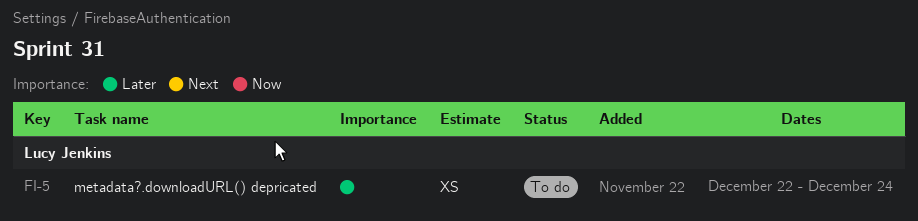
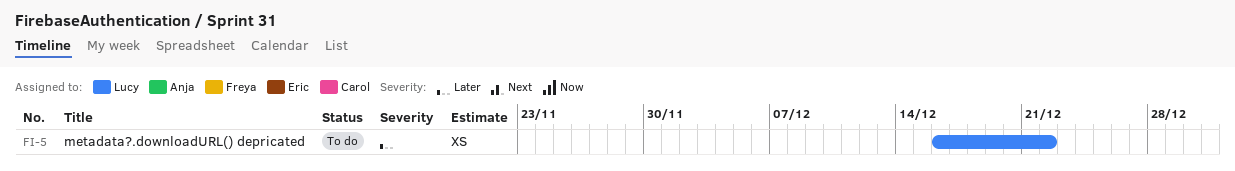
FI-5, start: Dec 22 -> Dec 16
FI-5, due: Dec 24 -> Dec 22

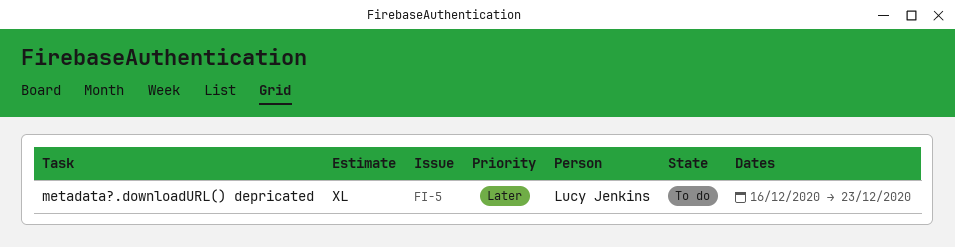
FI-5, estimate: XS -> XL
FI-5, due: Dec 22 -> Dec 23

